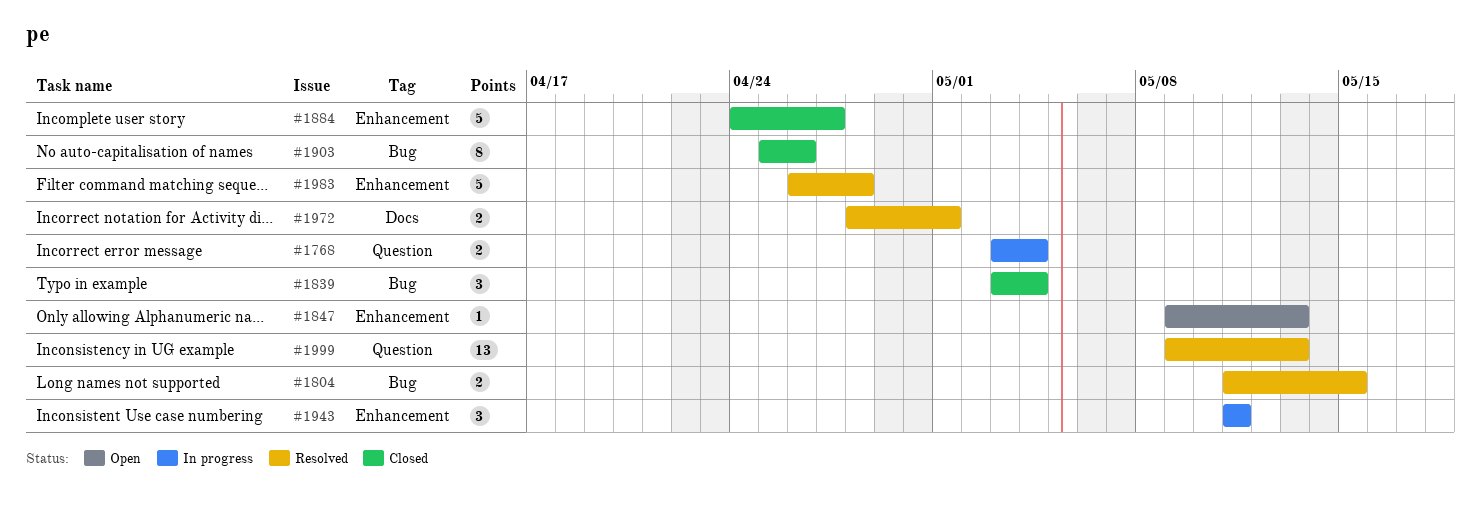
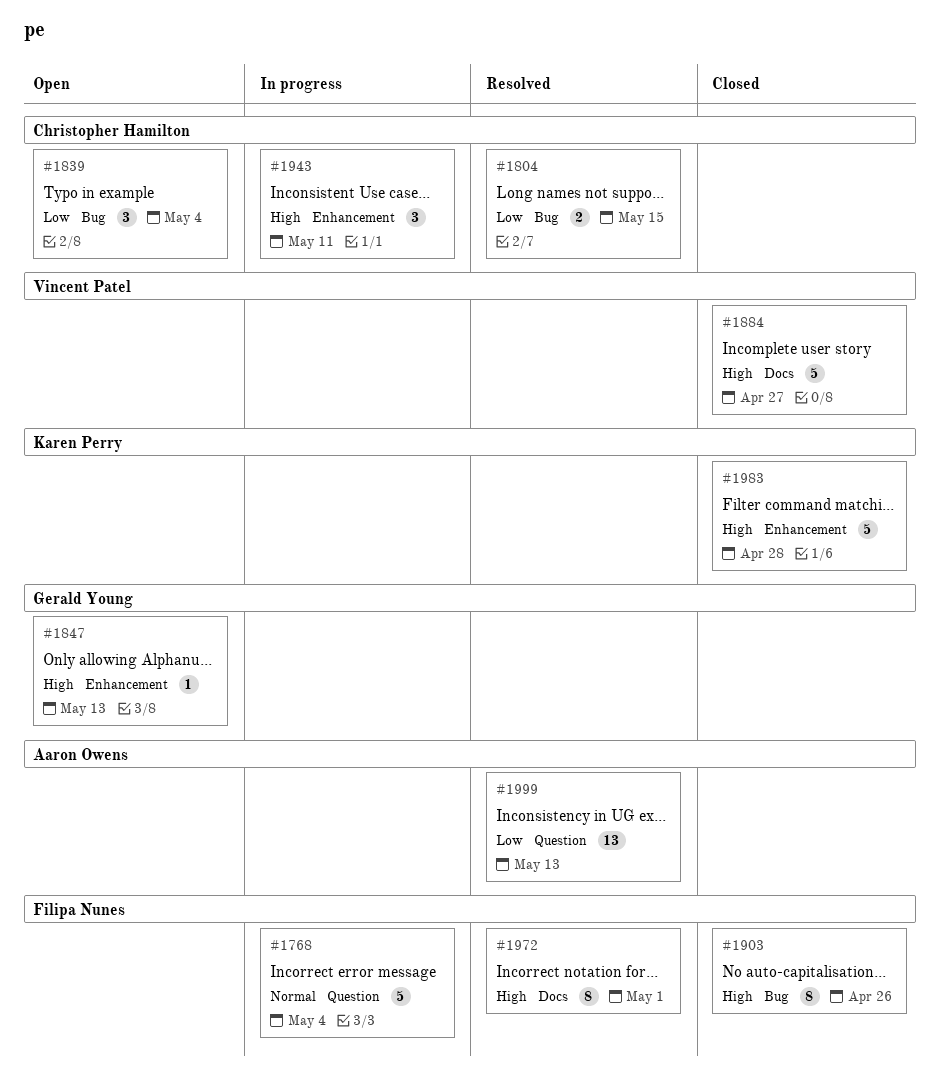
#1768, estimate: 2 -> 5
#1839, status: Closed -> Open
#1884, label: Enhancement -> Docs
#1972, estimate: 2 -> 8
#1983, status: Resolved -> Closed

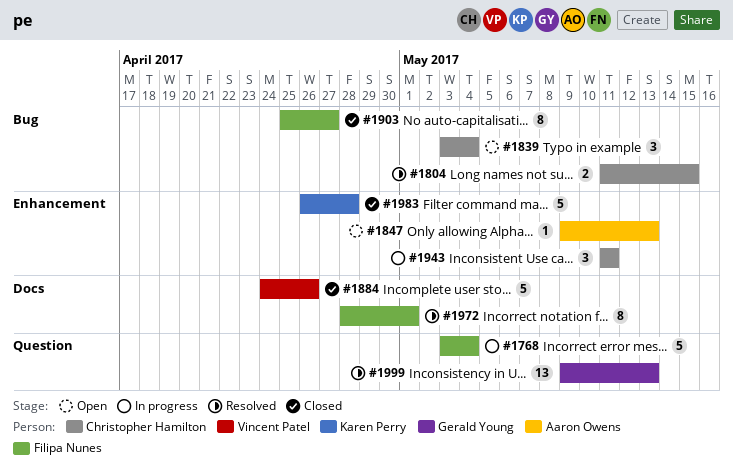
#1847, owner: Gerald Young -> Aaron Owens
#1884, due: Apr 27 -> Apr 26
#1903, due: Apr 26 -> Apr 27
#1999, owner: Aaron Owens -> Gerald Young

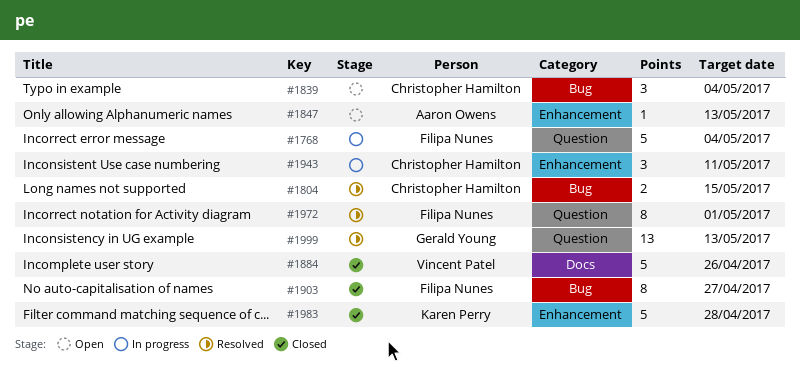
#1972, label: Docs -> Question

